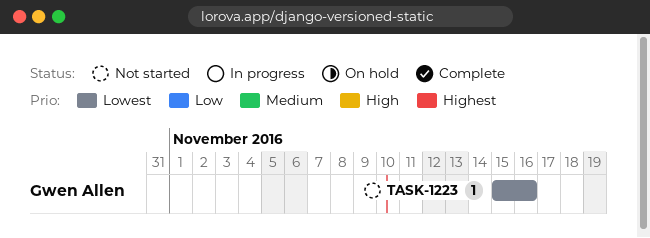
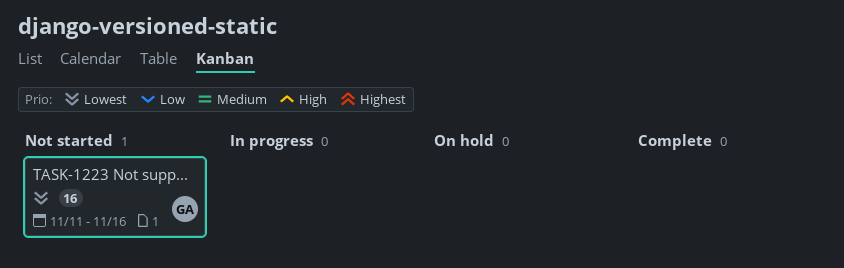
TASK-1223, estimate: 1 -> 16
TASK-1223, start: Nov 15 -> Nov 11

